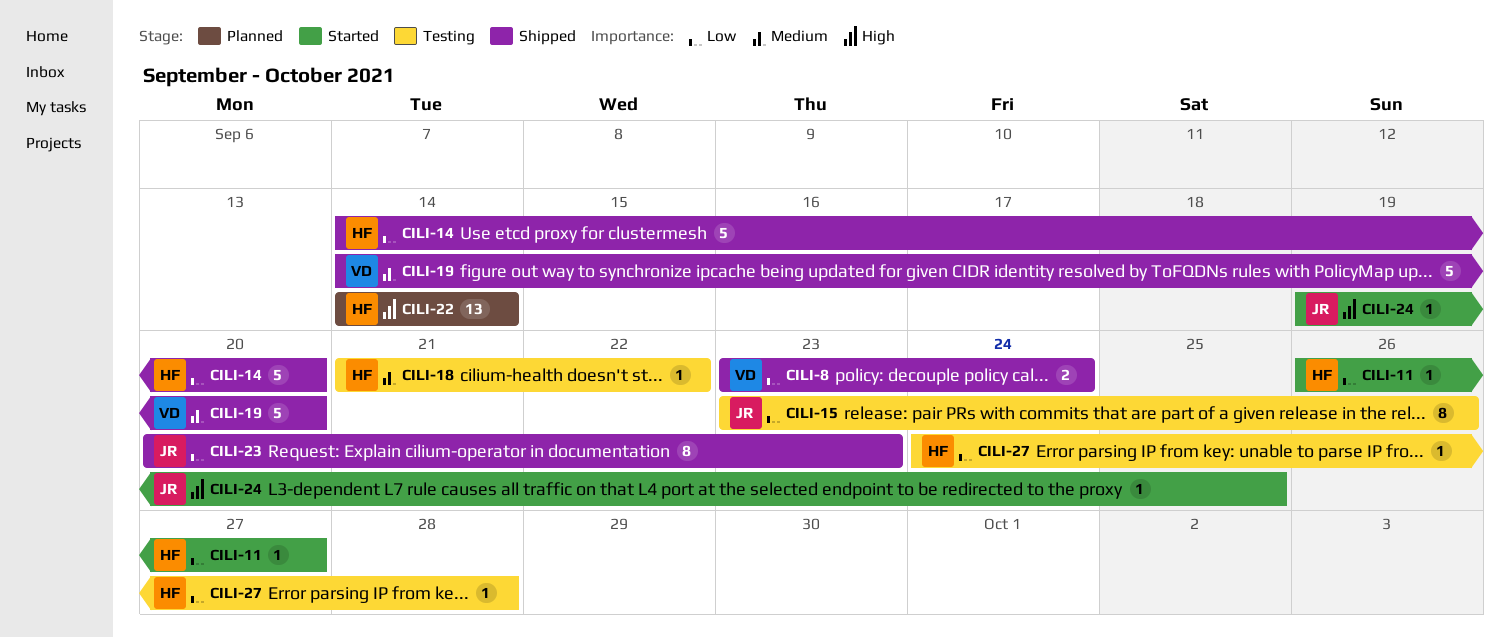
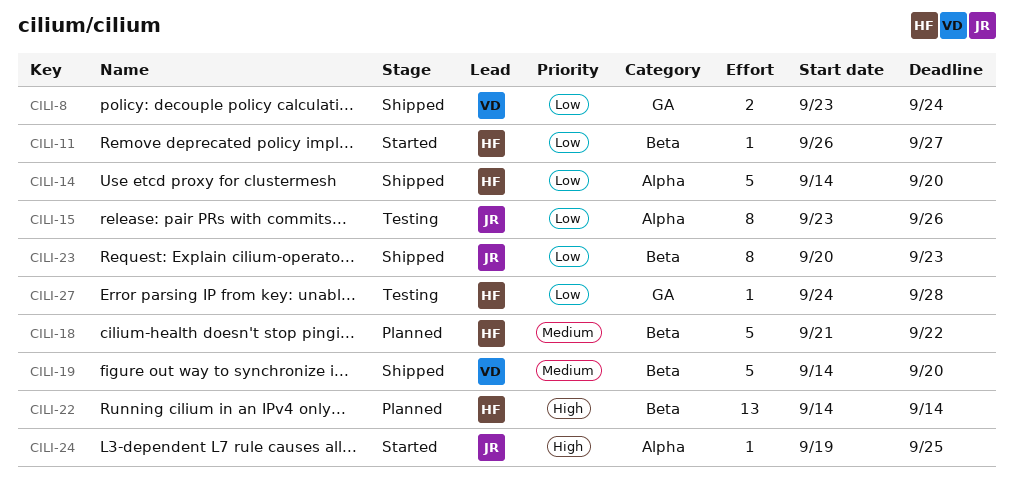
CILI-18, status: Testing -> Planned
CILI-18, estimate: 1 -> 5

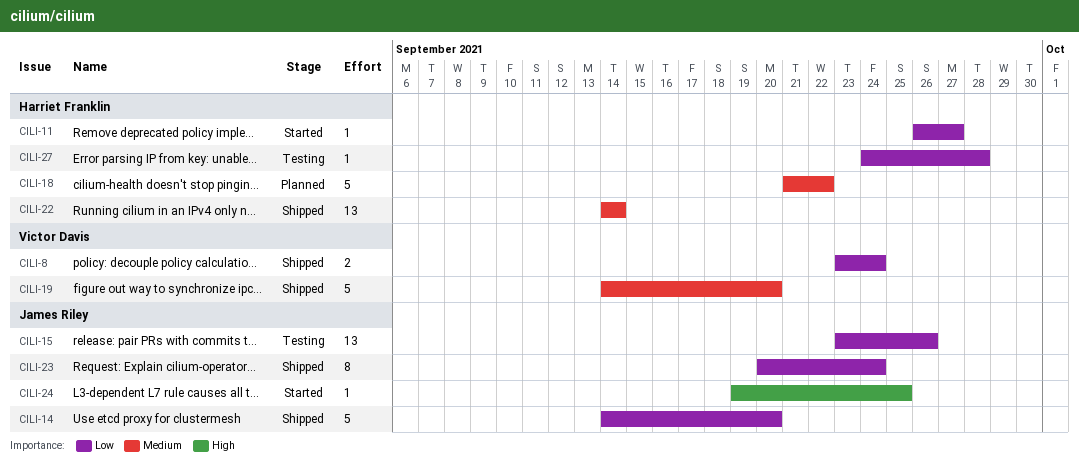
CILI-14, owner: Harriet Franklin -> James Riley
CILI-15, estimate: 8 -> 13
CILI-22, status: Planned -> Shipped
CILI-22, priority: High -> Medium
CILI-23, due: Sep 23 -> Sep 24

